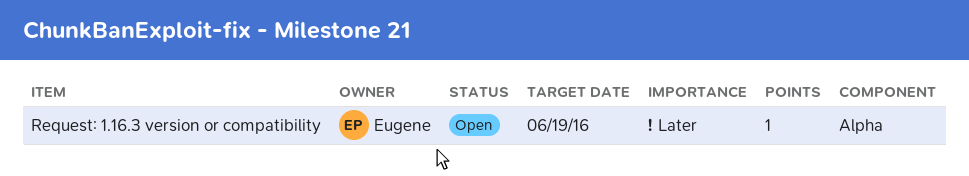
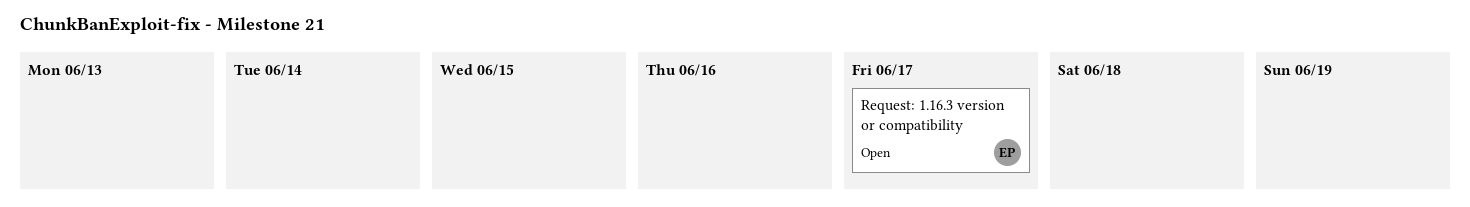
Request: 1.16.3 version or compatibility, due: Jun 19 -> Jun 17

